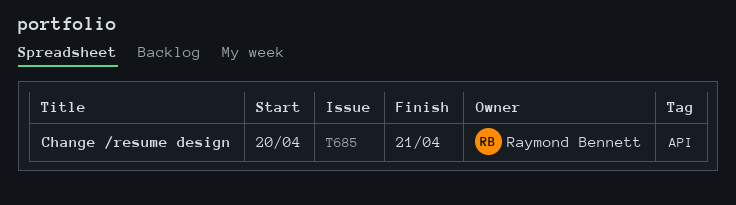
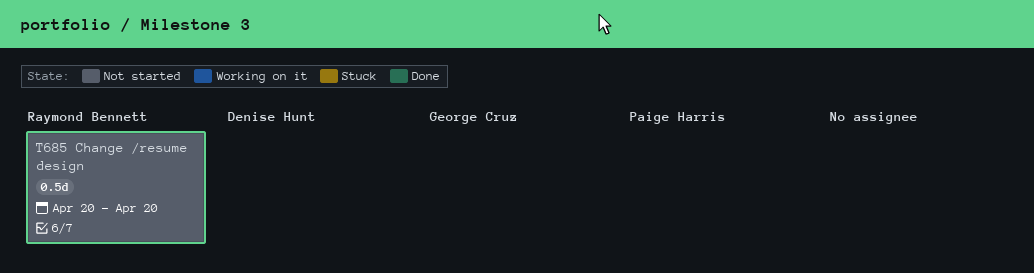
T685, due: Apr 21 -> Apr 20

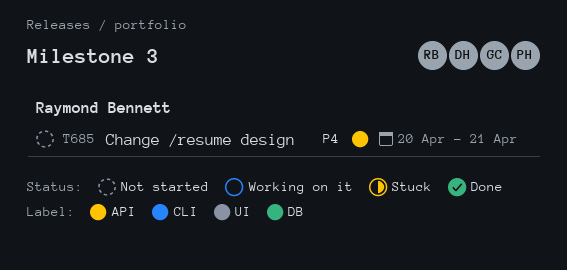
T685, due: Apr 20 -> Apr 21

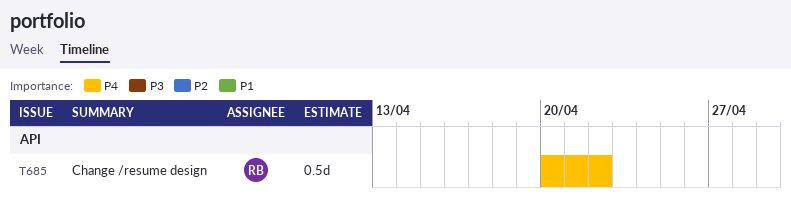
T685, due: Apr 21 -> Apr 22

